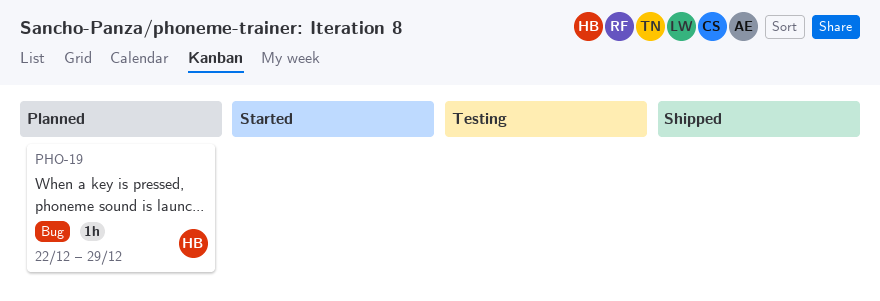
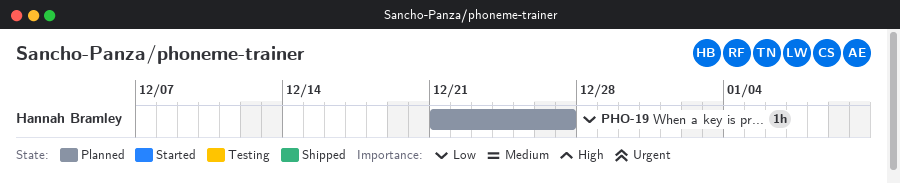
PHO-19, start: Dec 22 -> Dec 21
PHO-19, due: Dec 29 -> Dec 27

